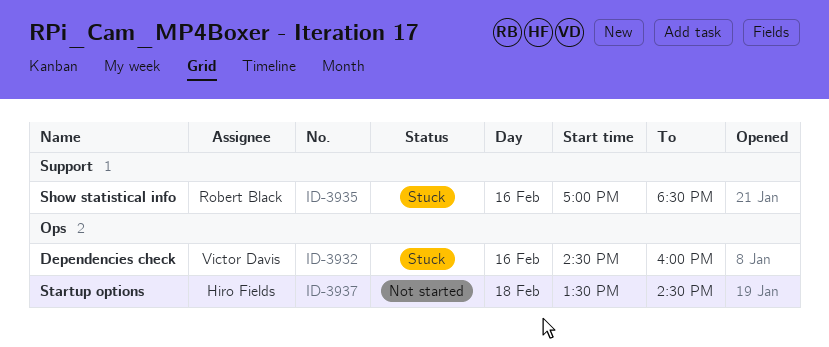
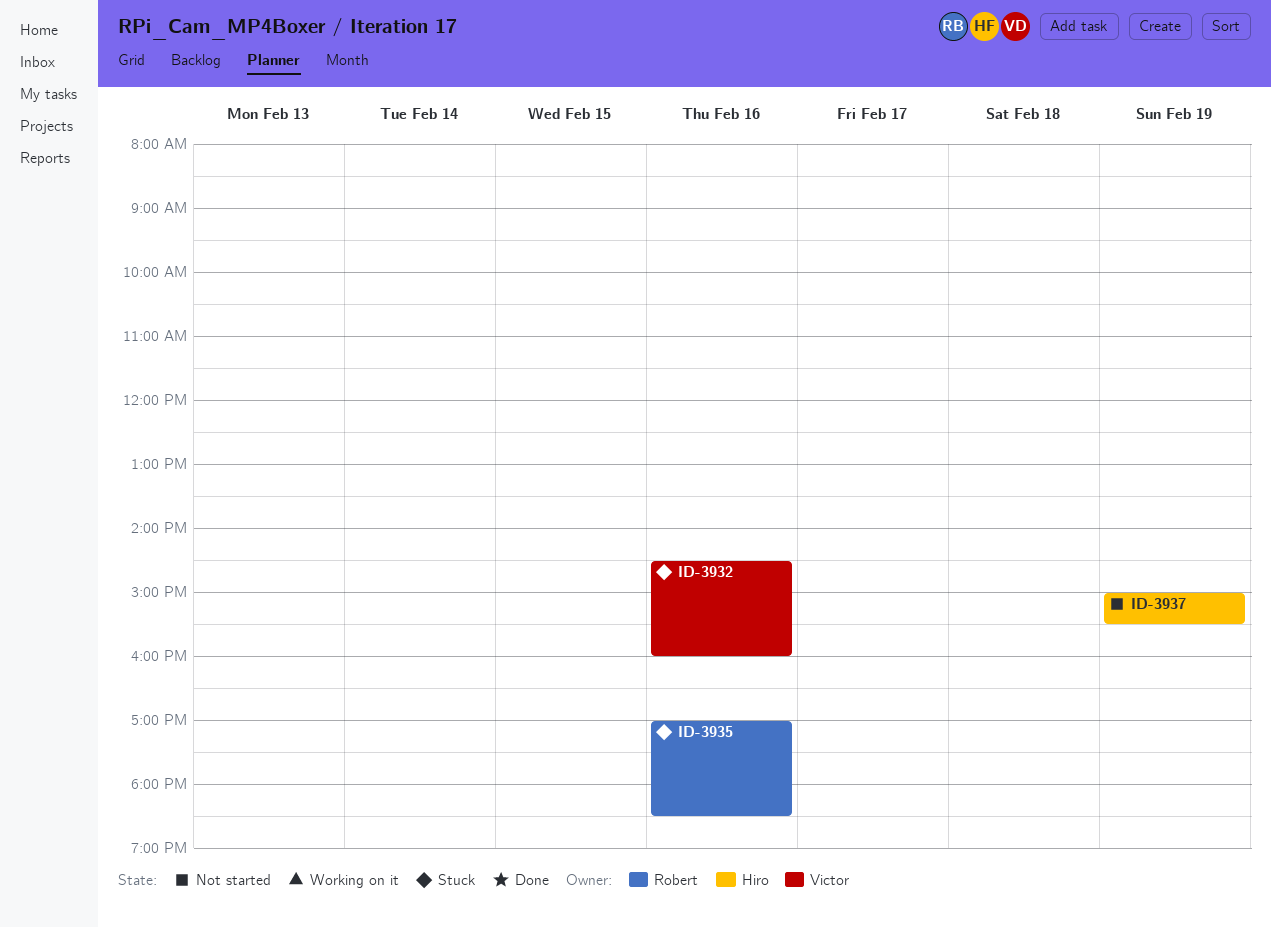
ID-3937, day: Feb 18 -> Feb 19
ID-3937, begins: 13:30 -> 15:00
ID-3937, ends: 14:30 -> 15:30

